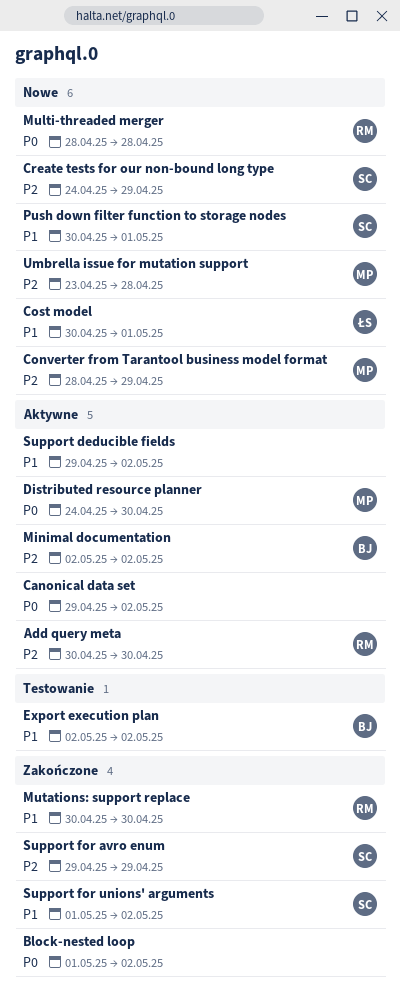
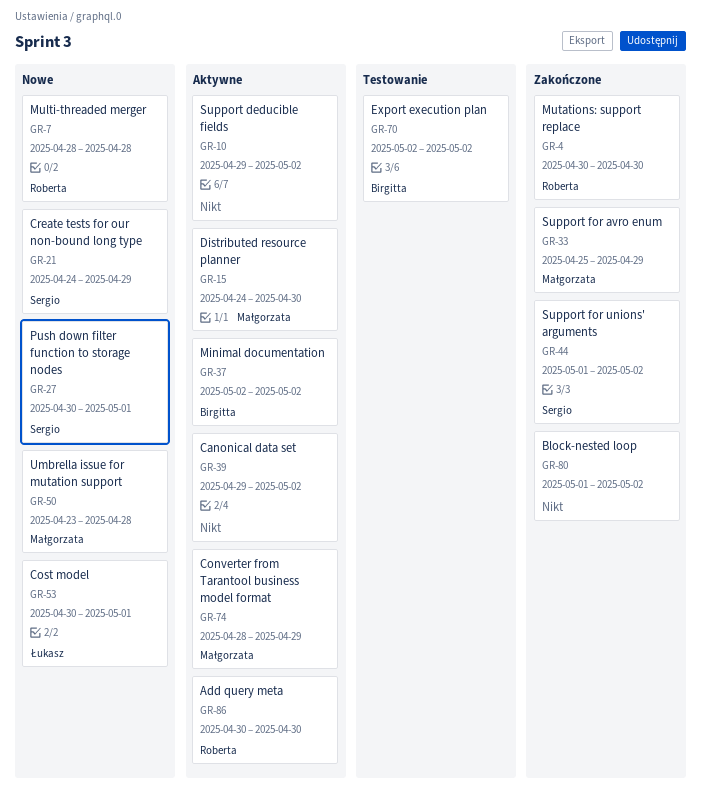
Converter from Tarantool business model format, status: Nowe -> Aktywne
Support for avro enum, owner: Sergio -> Małgorzata
Support for avro enum, start: Apr 29 -> Apr 25

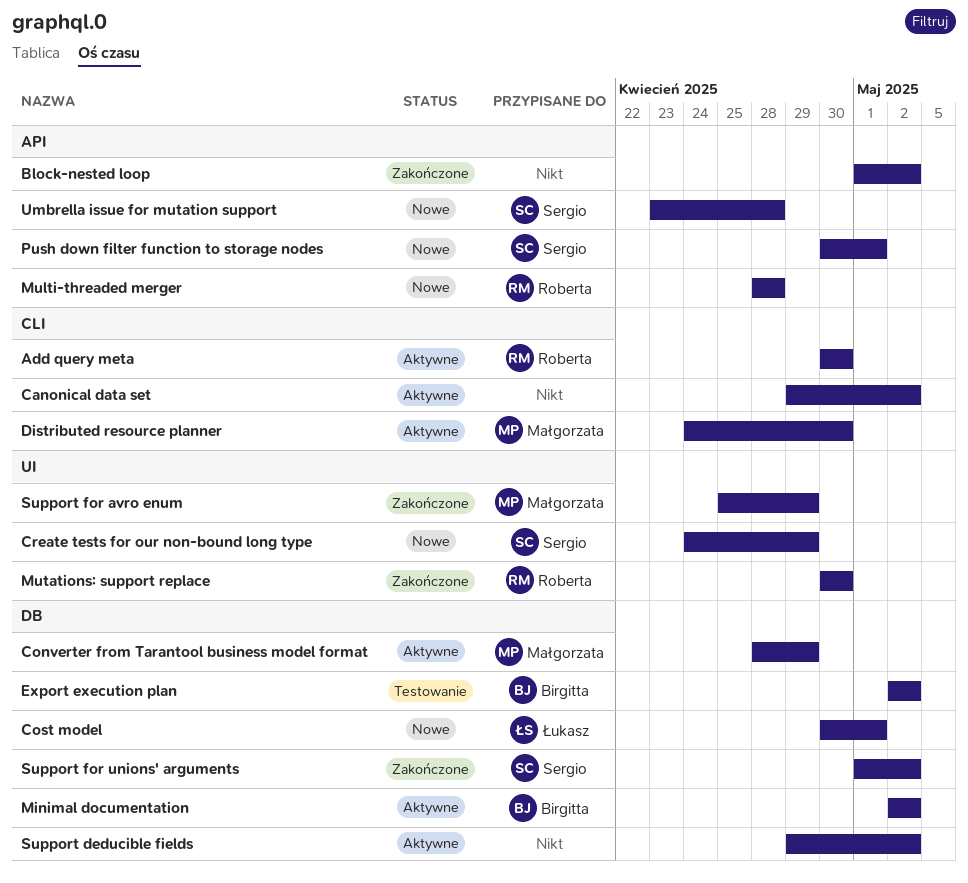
Umbrella issue for mutation support, owner: Małgorzata -> Sergio

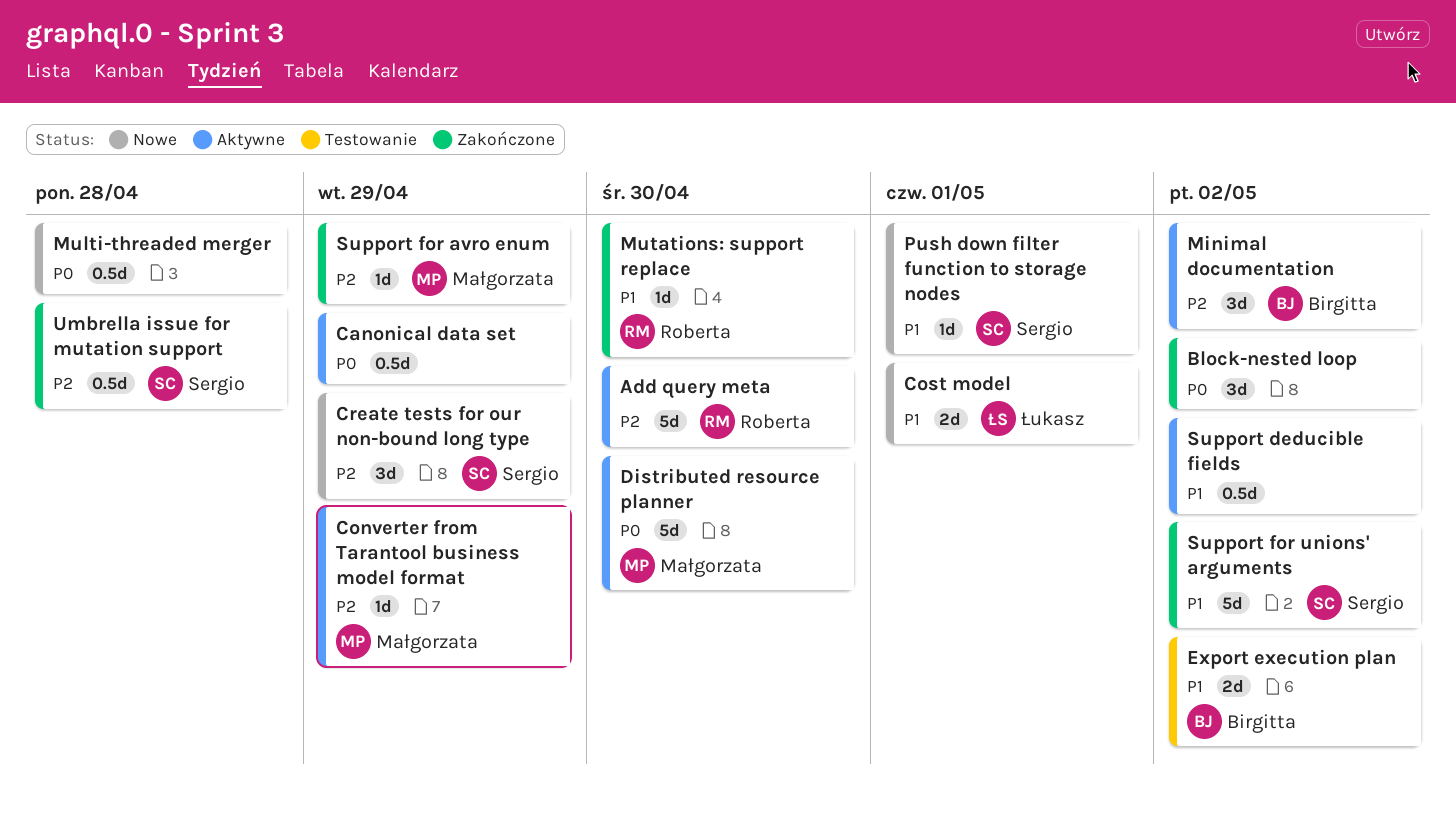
Canonical data set, due: May 2 -> Apr 29
Multi-threaded merger, owner: Roberta -> none
Umbrella issue for mutation support, status: Nowe -> Zakończone

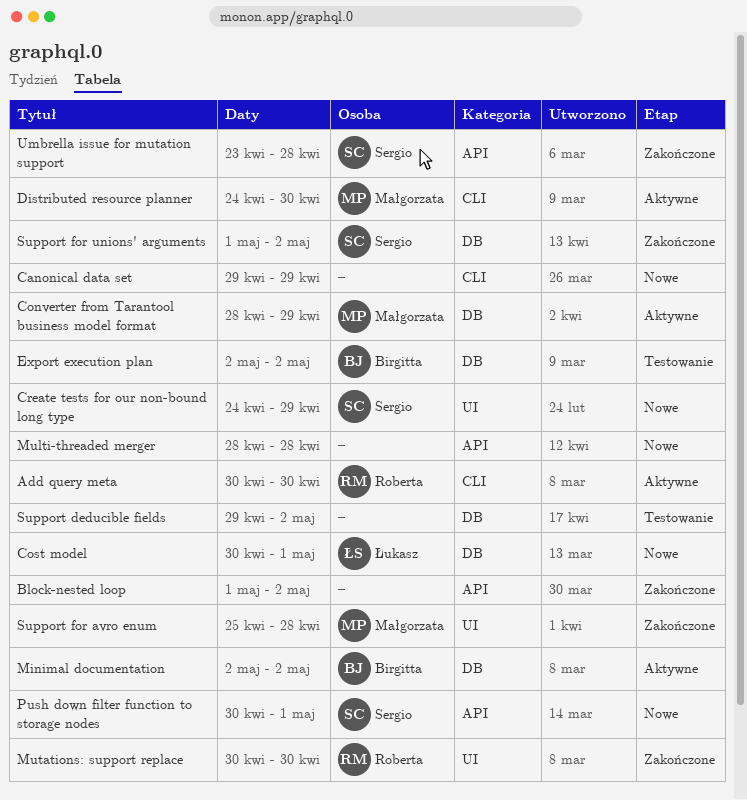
Canonical data set, status: Aktywne -> Nowe
Support deducible fields, status: Aktywne -> Testowanie
Support for avro enum, due: Apr 29 -> Apr 28

